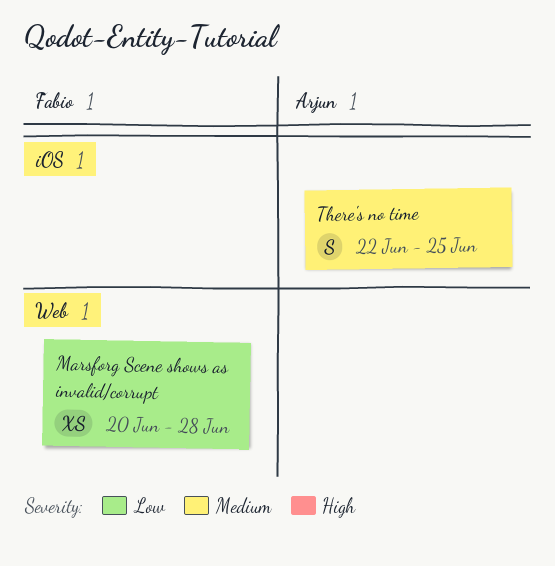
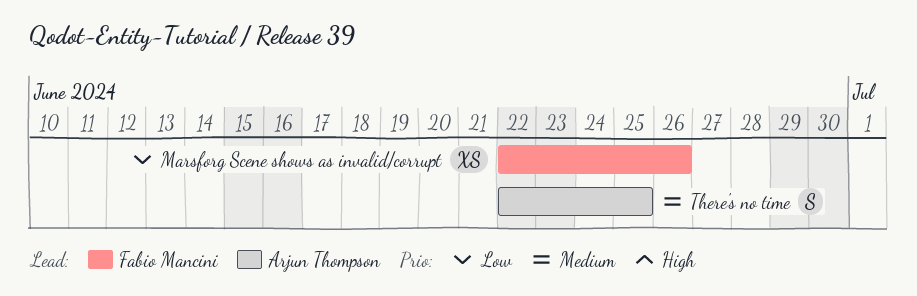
Marsforg Scene shows as invalid/corrupt, start: Jun 20 -> Jun 22
Marsforg Scene shows as invalid/corrupt, due: Jun 28 -> Jun 26

